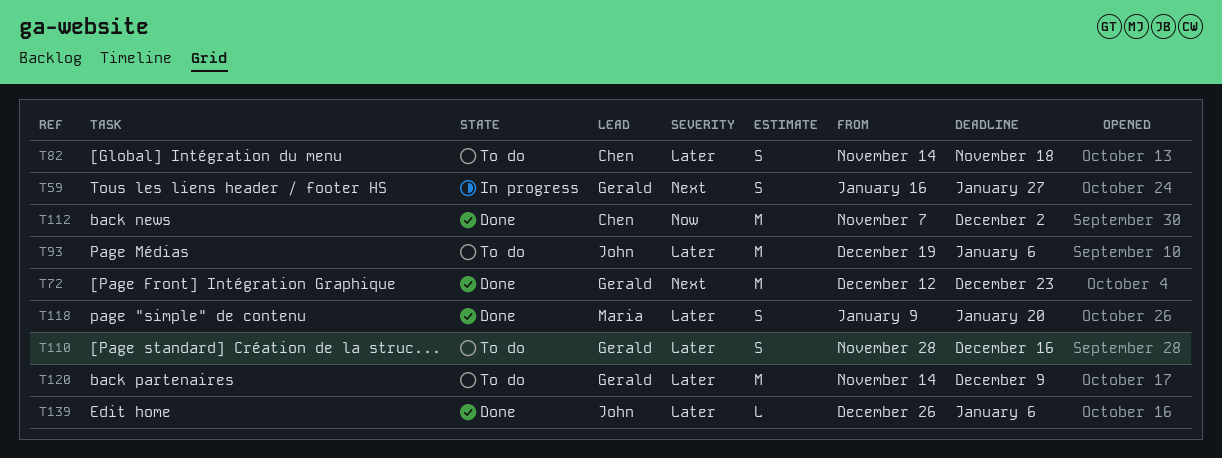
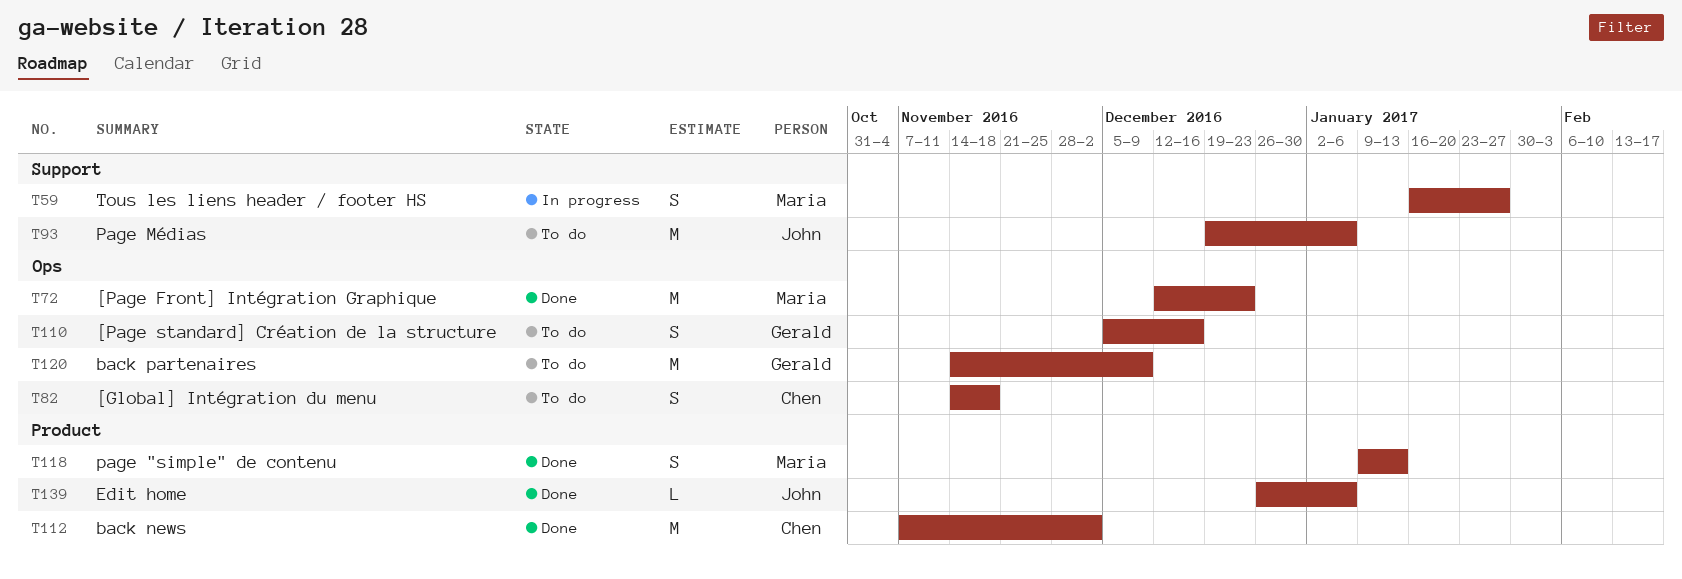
T59, owner: Gerald -> Maria
T72, owner: Gerald -> Maria
T110, start: Nov 28 -> Dec 5
T118, due: Jan 20 -> Jan 13

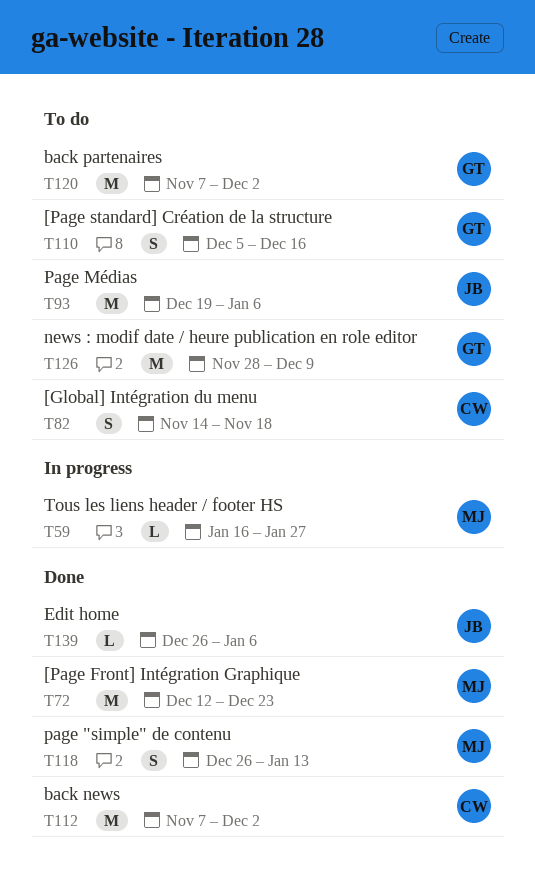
T59, estimate: S -> L
T118, start: Jan 9 -> Dec 26
T120, start: Nov 14 -> Nov 7
T120, due: Dec 9 -> Dec 2
T126: none -> present

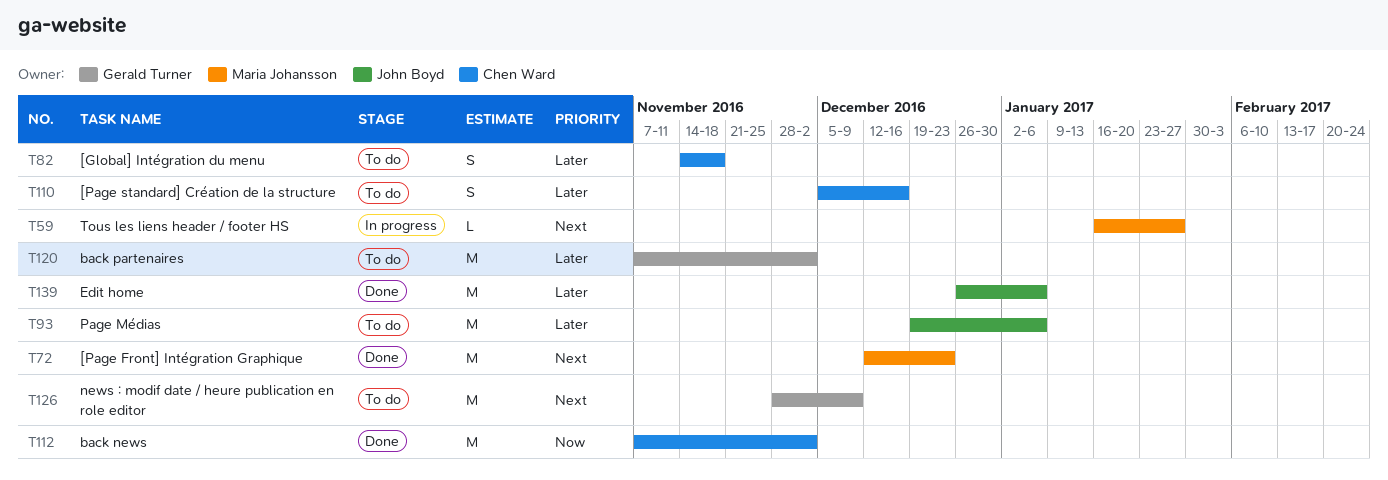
T110, owner: Gerald Turner -> Chen Ward
T118: present -> none
T139, estimate: L -> M

